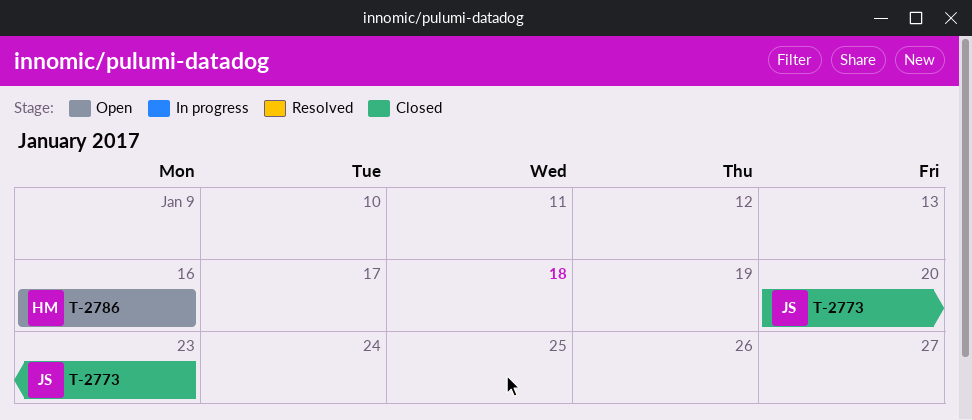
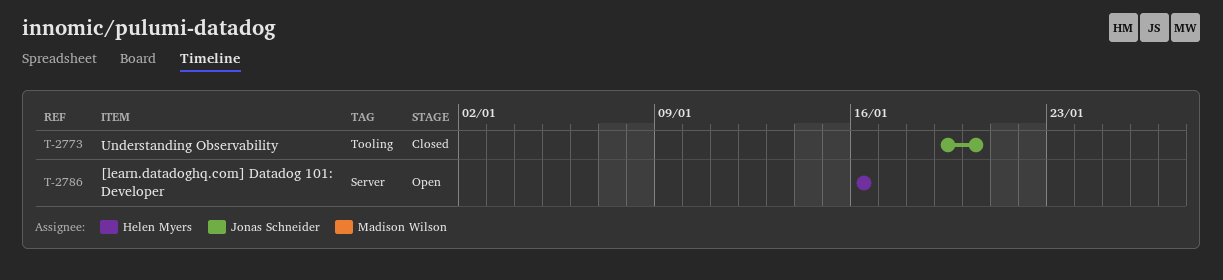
T-2773, start: Jan 20 -> Jan 19
T-2773, due: Jan 23 -> Jan 20

